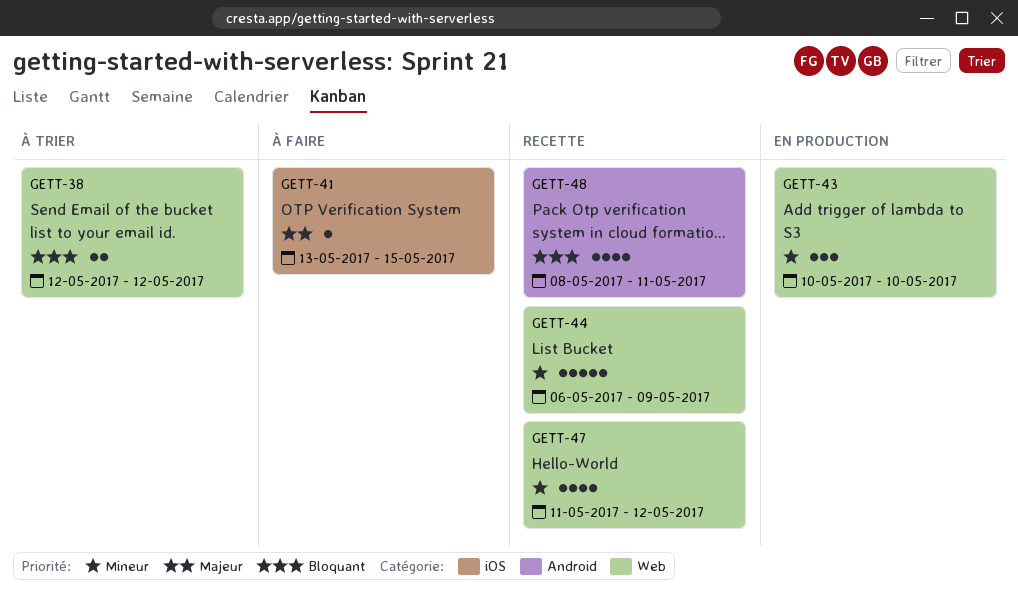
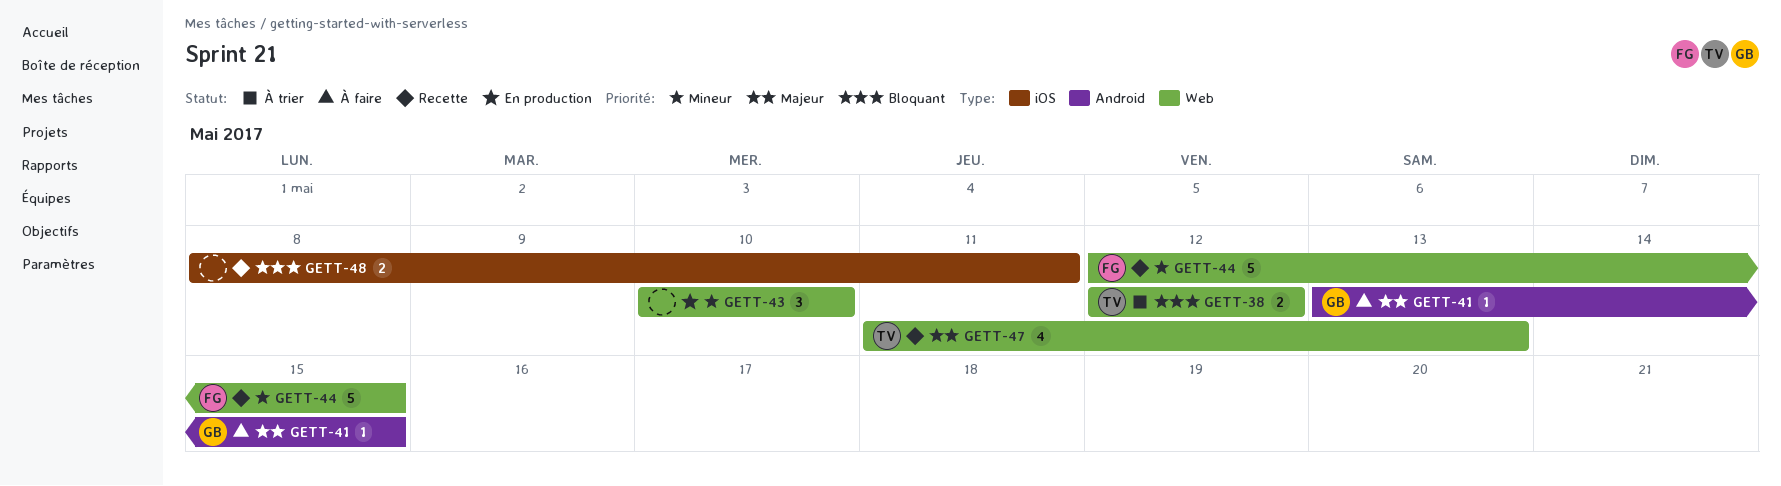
GETT-41, label: iOS -> Android
GETT-44, start: May 6 -> May 12
GETT-44, due: May 9 -> May 15
GETT-47, priority: Mineur -> Majeur
GETT-47, due: May 12 -> May 13
GETT-48, label: Android -> iOS
GETT-48, estimate: 4 -> 2

